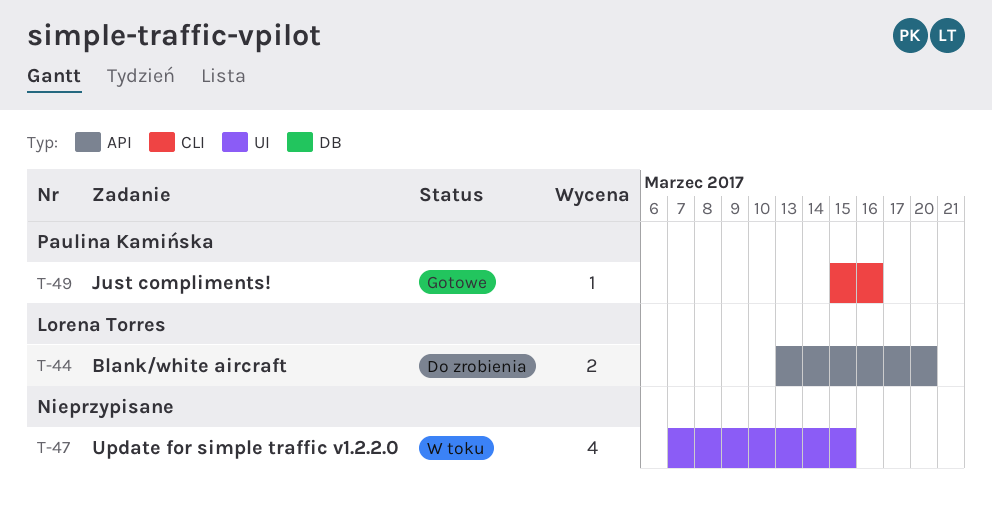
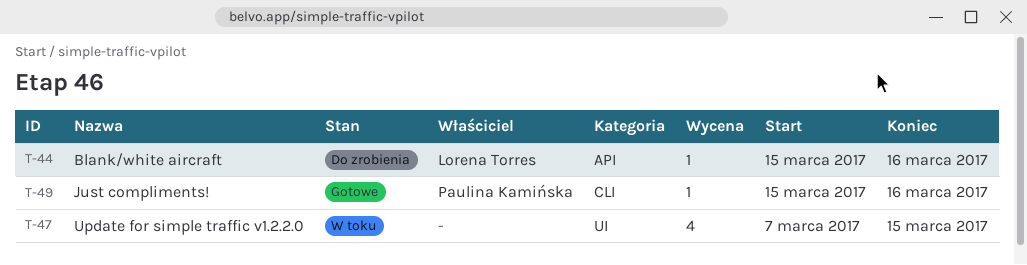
T-44, estimate: 2 -> 1
T-44, start: Mar 13 -> Mar 15
T-44, due: Mar 20 -> Mar 16

